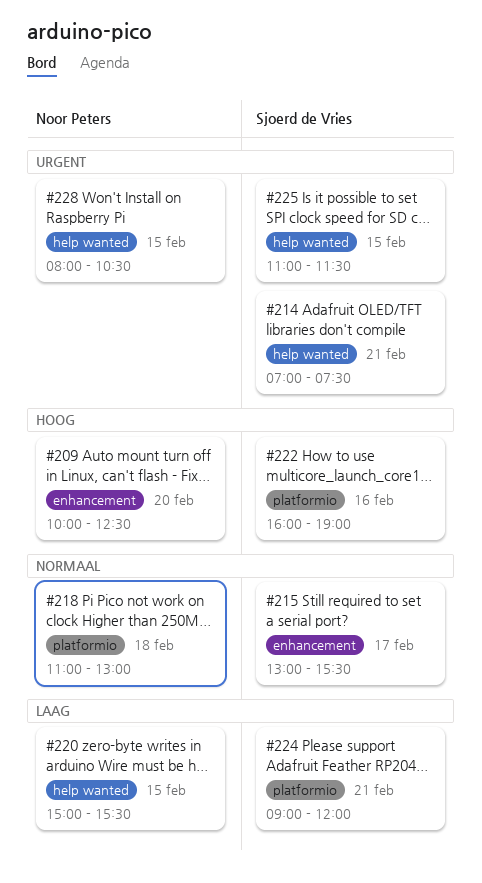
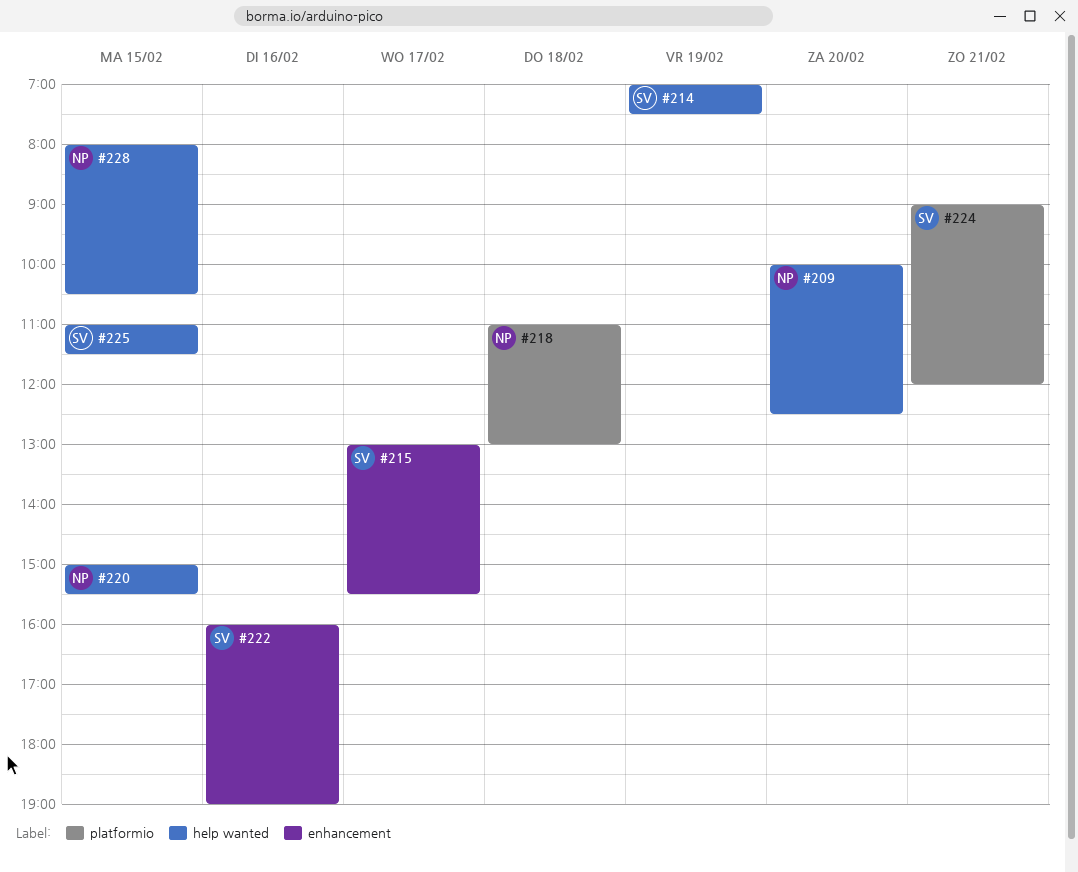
#209, label: enhancement -> help wanted
#214, day: Feb 21 -> Feb 19
#222, label: platformio -> enhancement

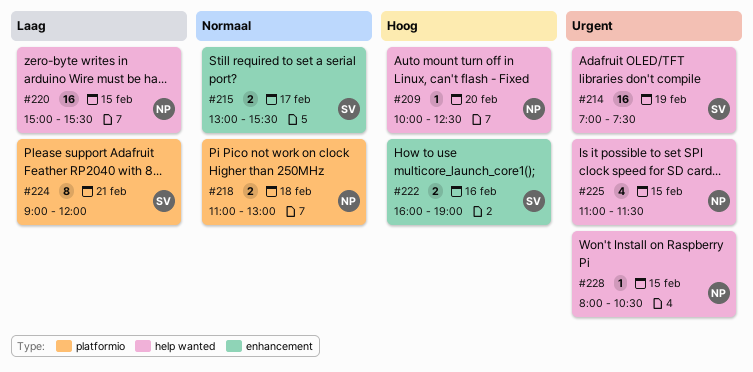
#225, owner: SV -> NP

